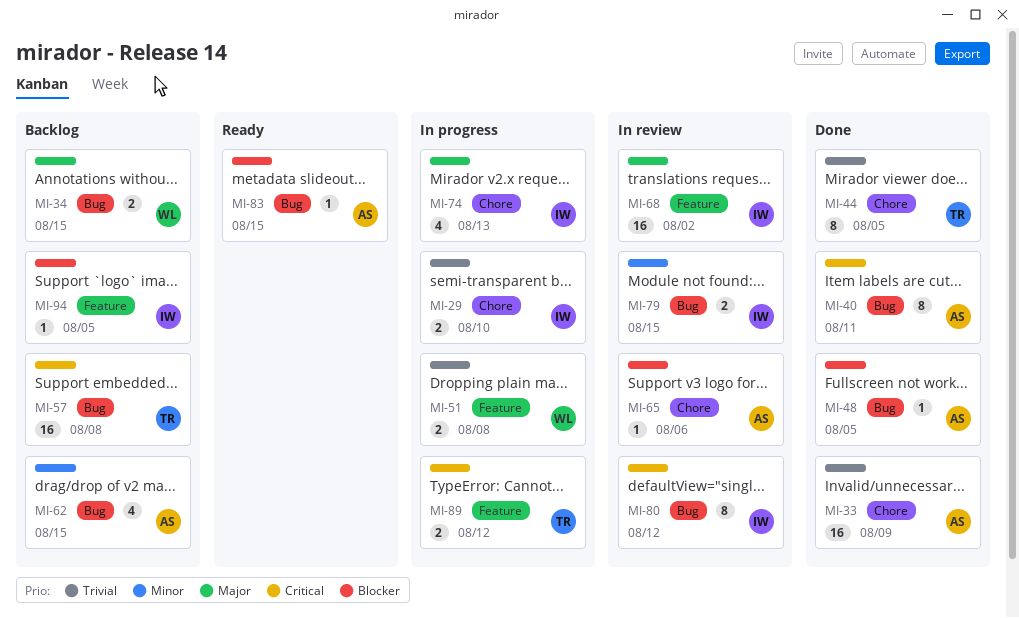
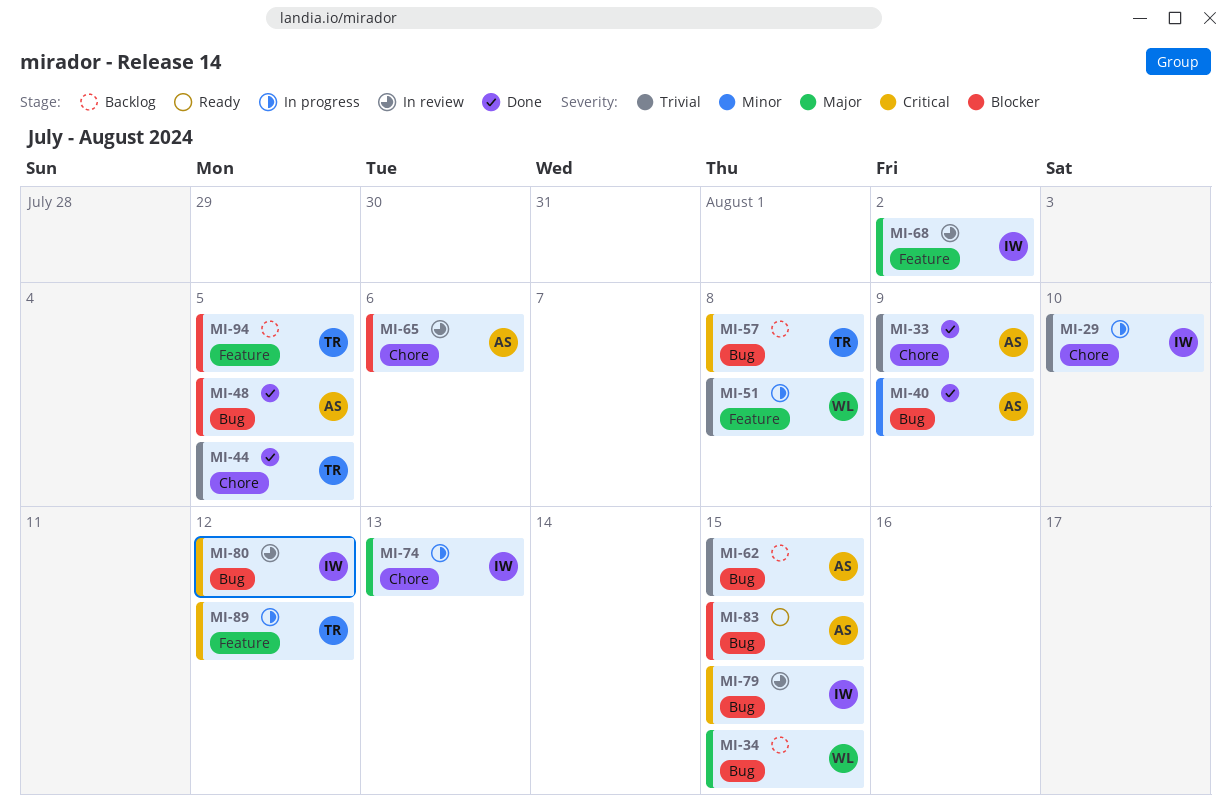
MI-40, priority: Critical -> Minor
MI-40, due: Aug 11 -> Aug 9
MI-62, priority: Minor -> Trivial
MI-79, priority: Minor -> Critical
MI-94, owner: IW -> TR

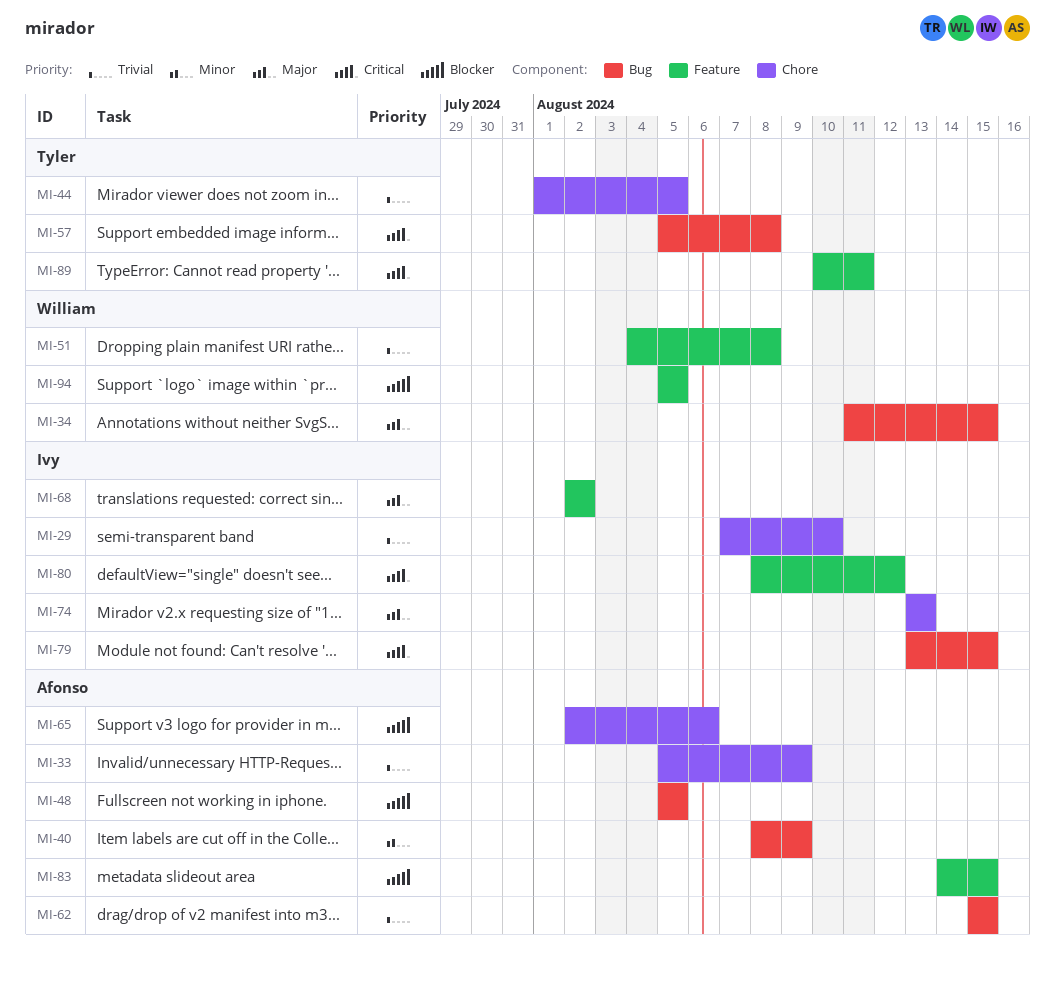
MI-80, label: Bug -> Feature
MI-83, label: Bug -> Feature
MI-89, due: Aug 12 -> Aug 11
MI-94, owner: Tyler -> William

